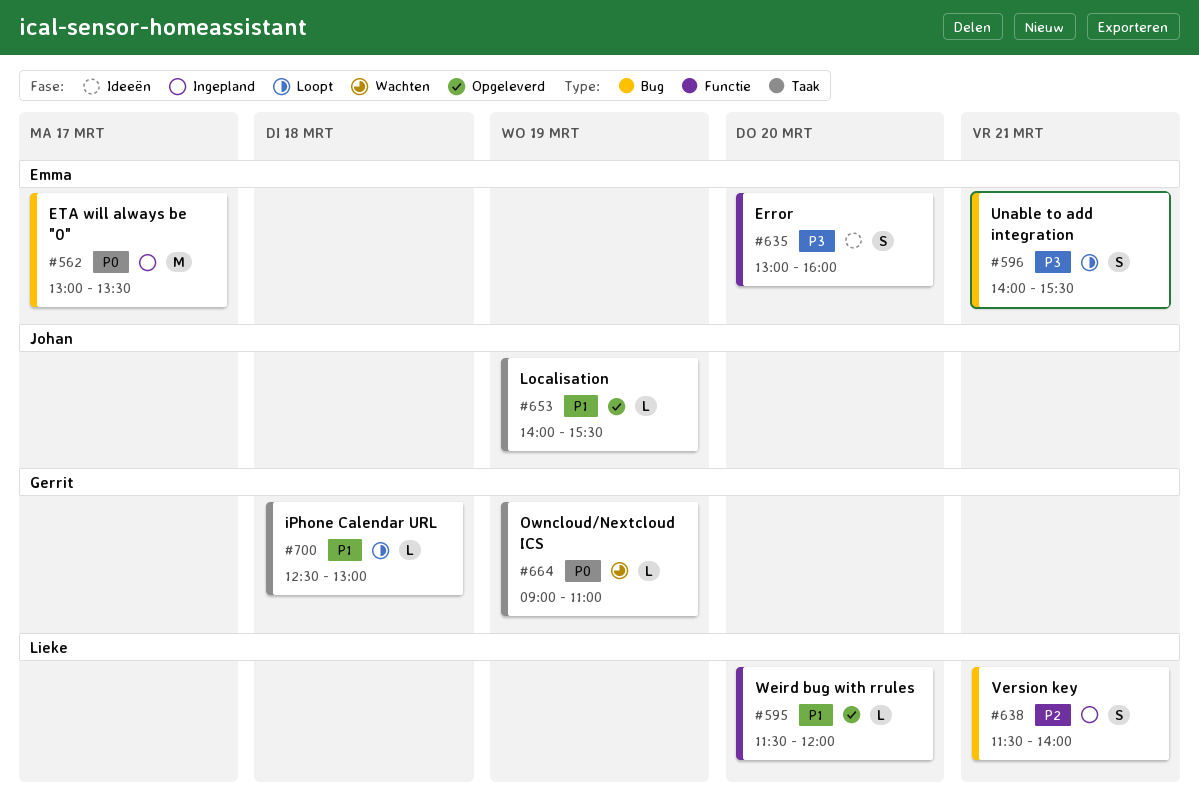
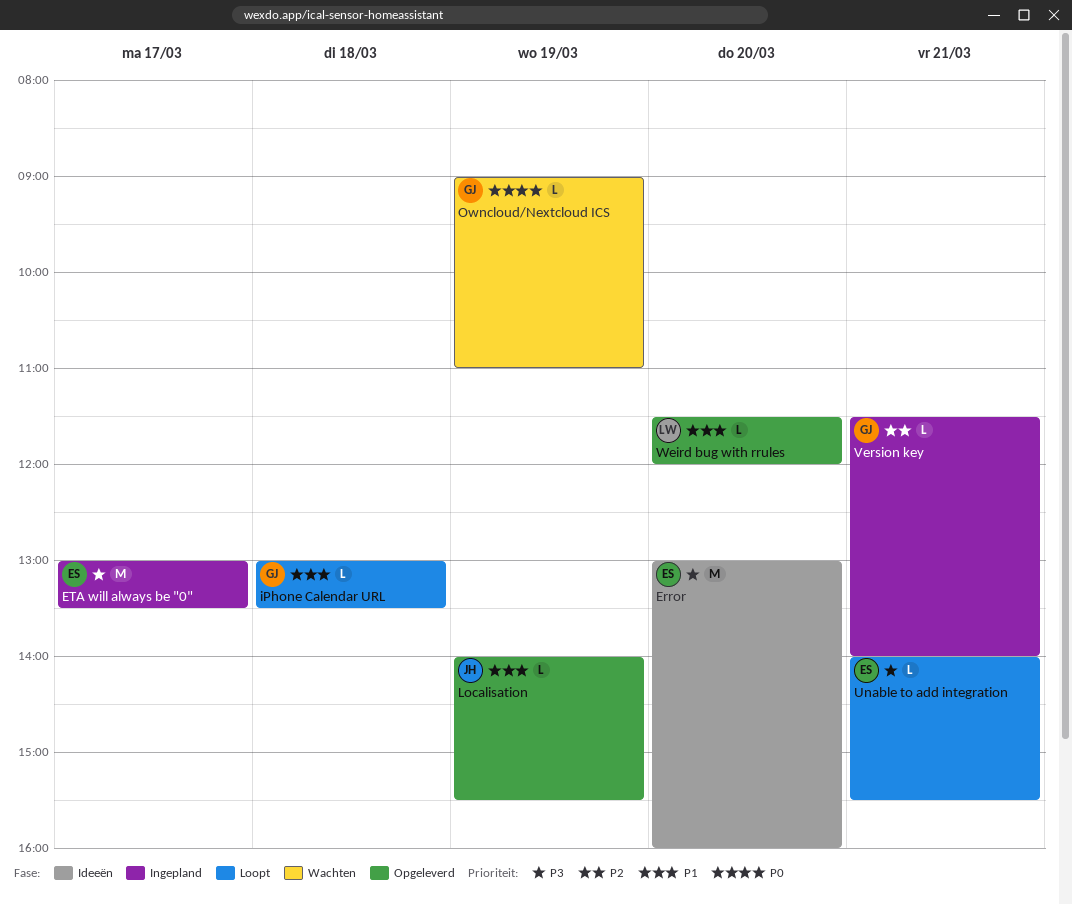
Error, estimate: S -> M
ETA will always be "0", priority: P0 -> P3
iPhone Calendar URL, begins: 12:30 -> 13:00
iPhone Calendar URL, ends: 13:00 -> 13:30
Unable to add integration, estimate: S -> L
Version key, owner: Lieke -> Gerrit
Version key, estimate: S -> L

